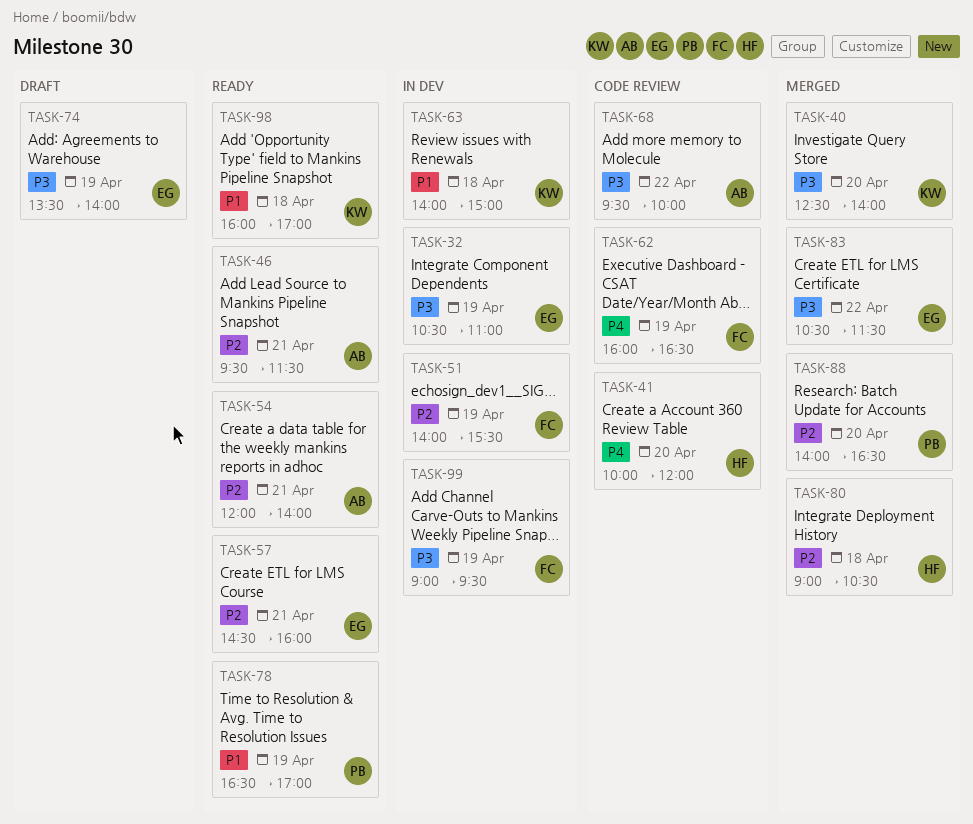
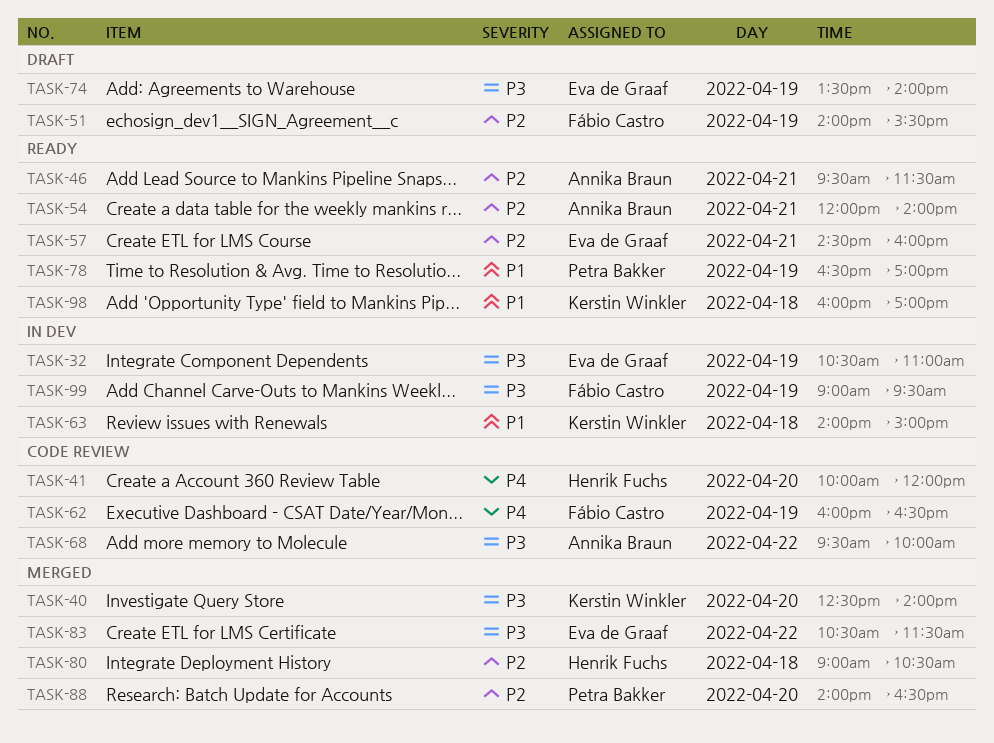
TASK-51, status: In dev -> Draft

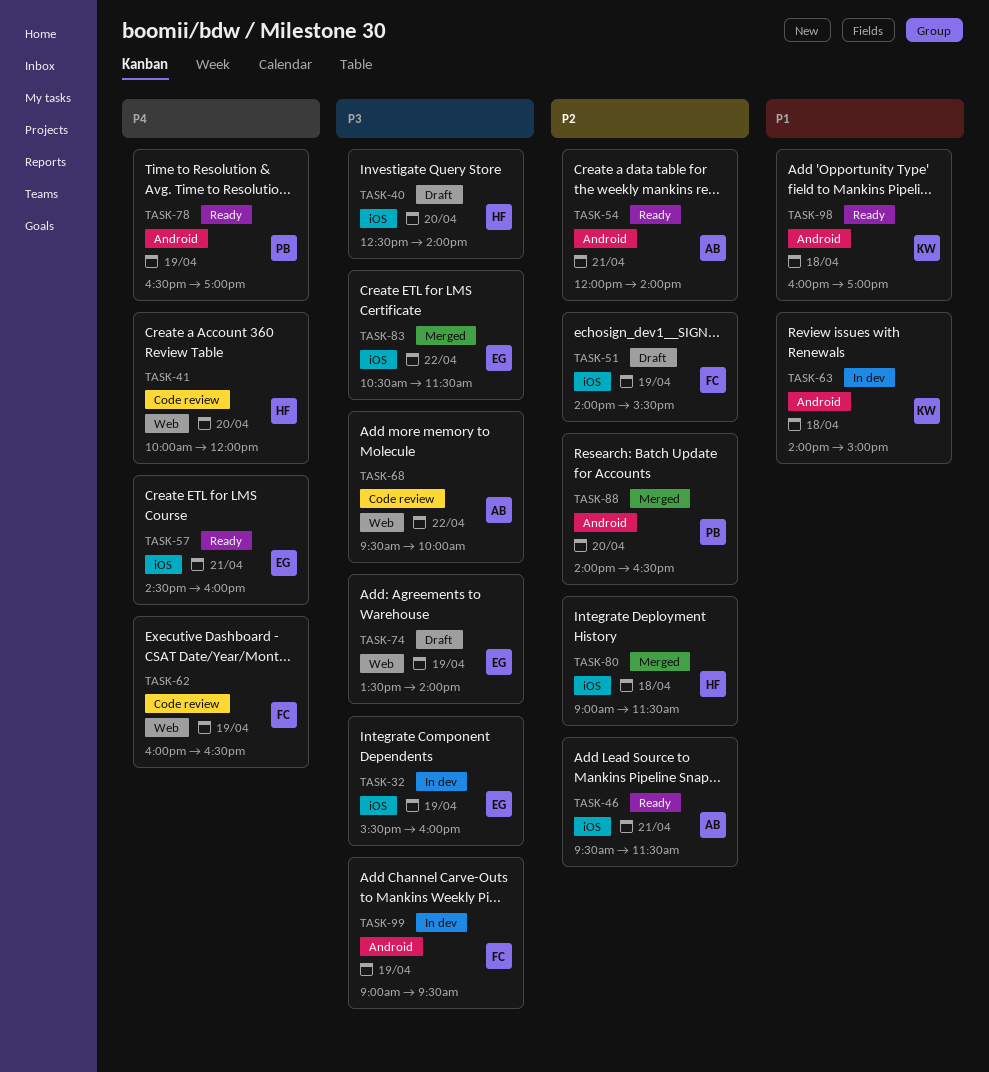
TASK-32, begins: 10:30 -> 15:30
TASK-32, ends: 11:00 -> 16:00
TASK-40, status: Merged -> Draft
TASK-40, owner: Kerstin Winkler -> Henrik Fuchs
TASK-57, priority: P2 -> P4
TASK-78, priority: P1 -> P4
TASK-80, ends: 10:30 -> 11:30

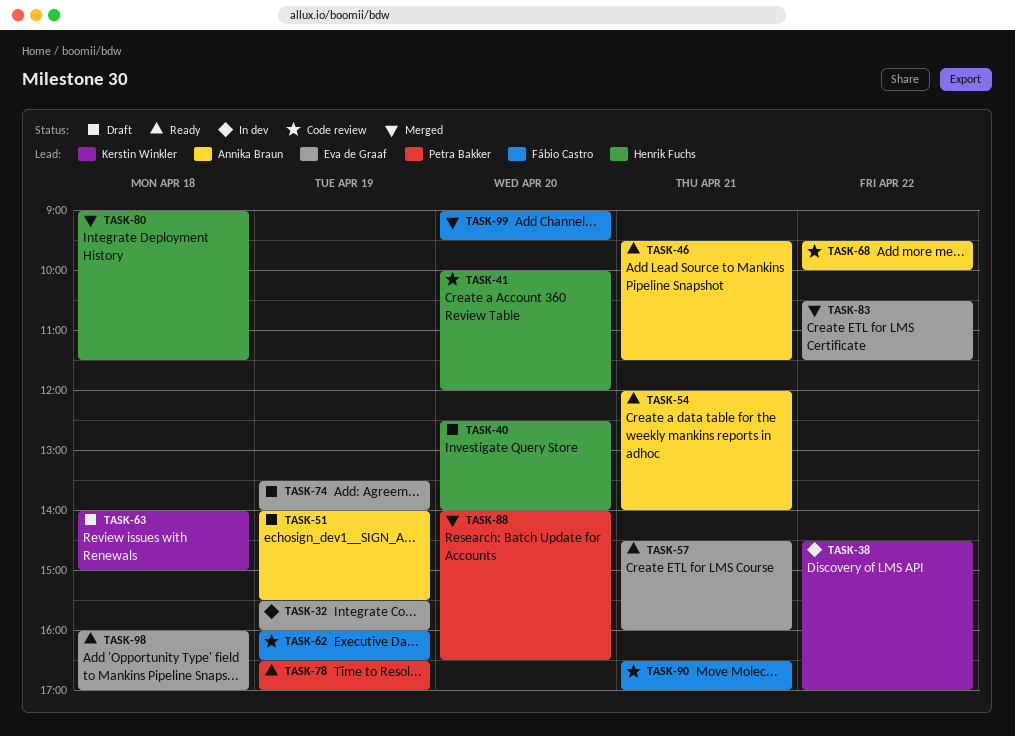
TASK-38: none -> present
TASK-51, owner: Fábio Castro -> Annika Braun
TASK-63, status: In dev -> Draft
TASK-90: none -> present
TASK-98, owner: Kerstin Winkler -> Eva de Graaf
TASK-99, status: In dev -> Merged
TASK-99, day: Apr 19 -> Apr 20

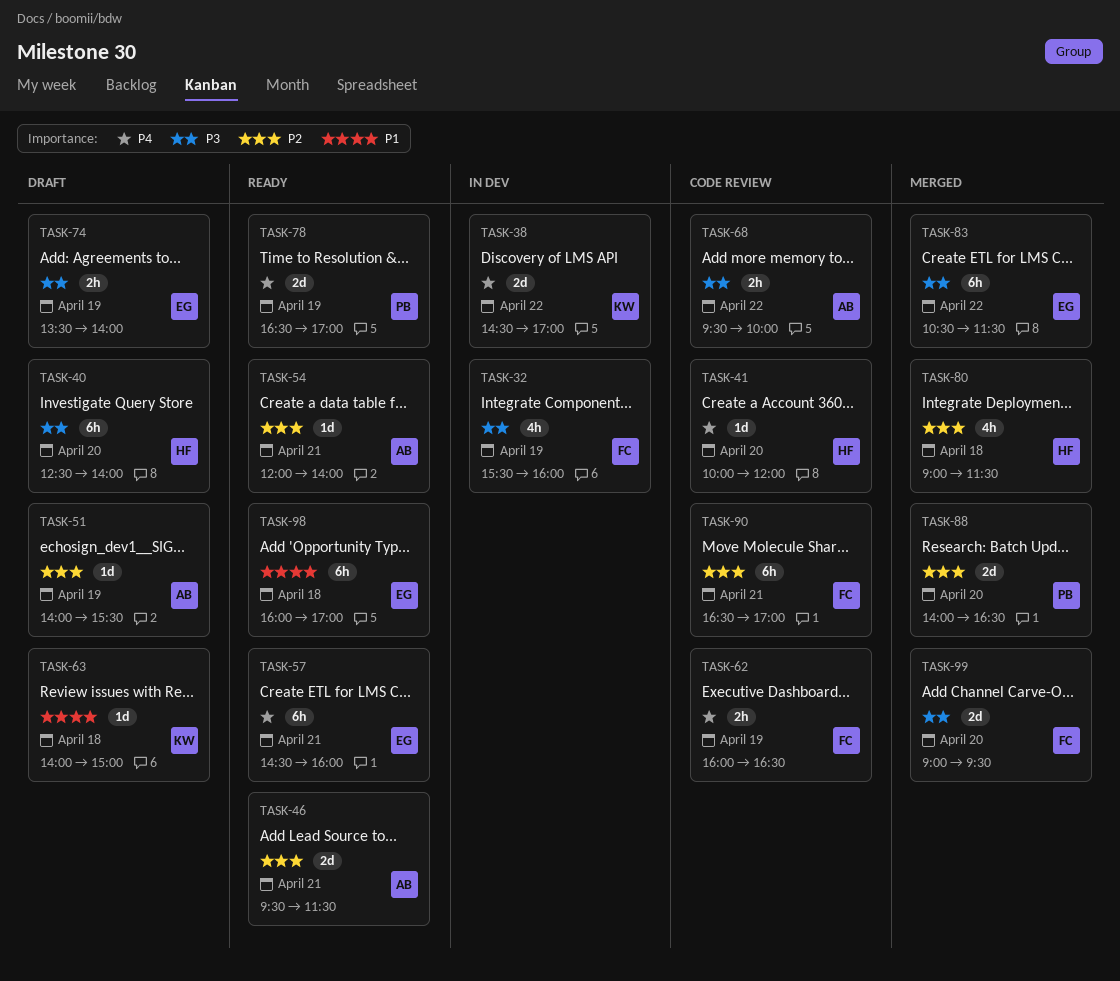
TASK-32, owner: Eva de Graaf -> Fábio Castro

